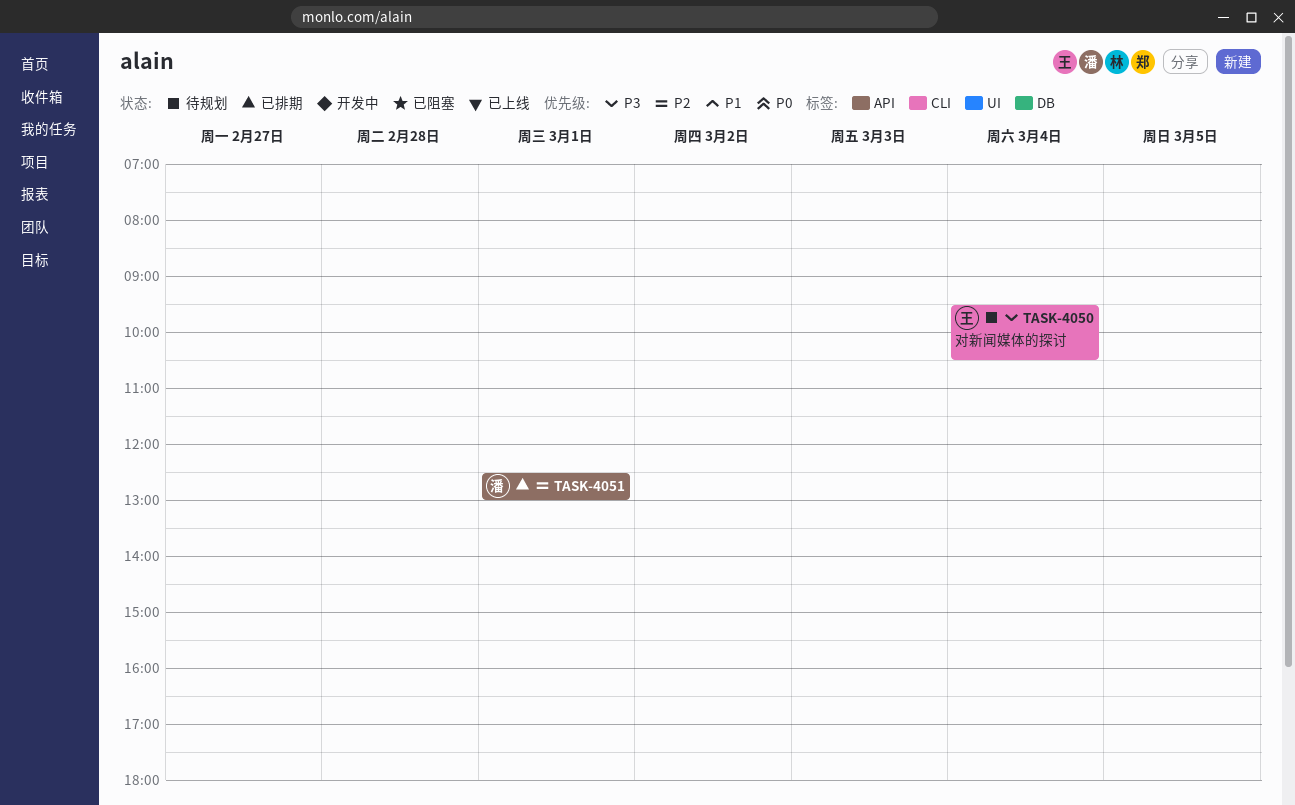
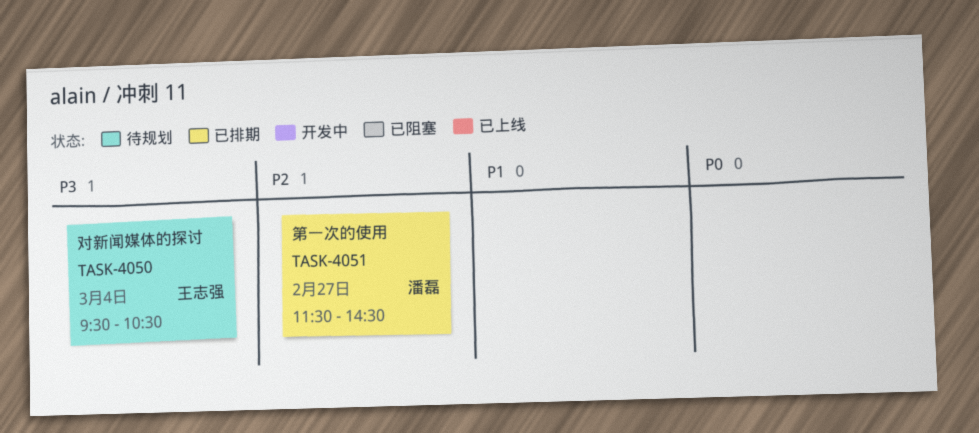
TASK-4051, day: Mar 1 -> Feb 27
TASK-4051, begins: 12:30 -> 11:30
TASK-4051, ends: 13:00 -> 14:30

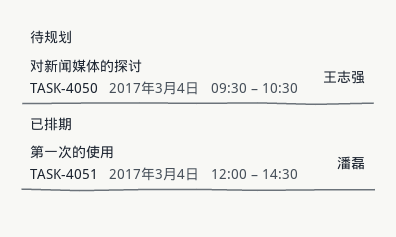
TASK-4051, day: Feb 27 -> Mar 4
TASK-4051, begins: 11:30 -> 12:00

